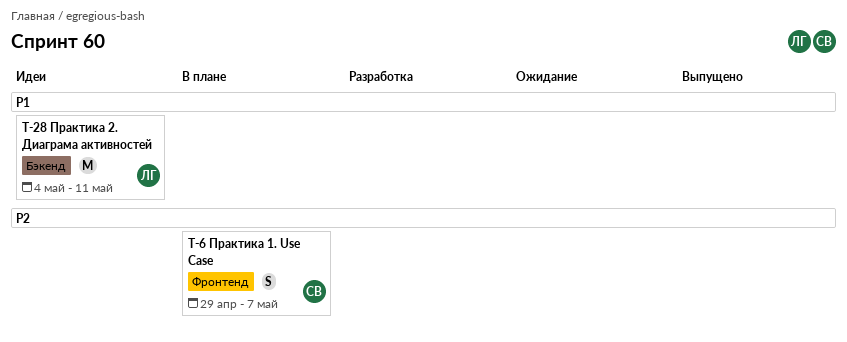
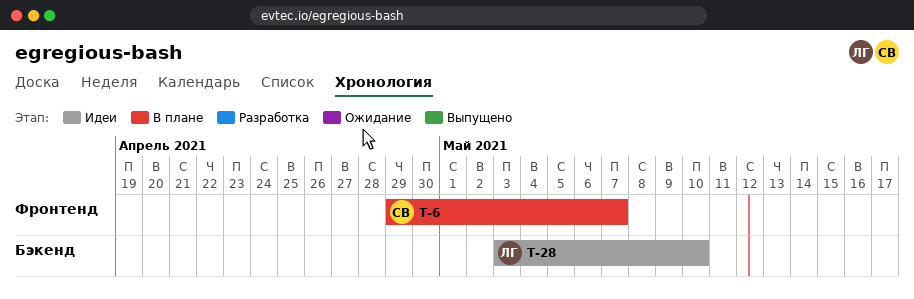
T-28, start: May 4 -> May 3
T-28, due: May 11 -> May 10

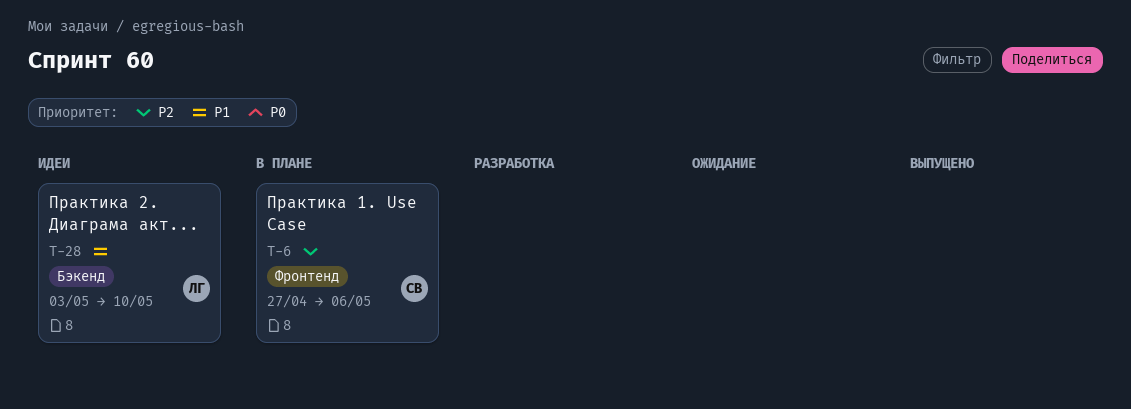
T-6, start: Apr 29 -> Apr 27
T-6, due: May 7 -> May 6

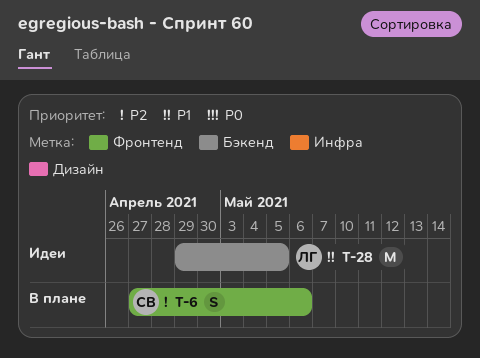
T-28, start: May 3 -> Apr 29
T-28, due: May 10 -> May 5

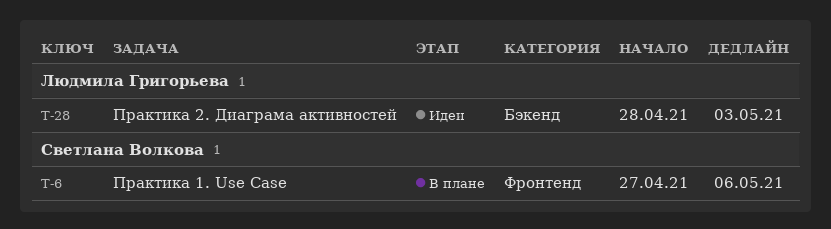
T-28, start: Apr 29 -> Apr 28
T-28, due: May 5 -> May 3

